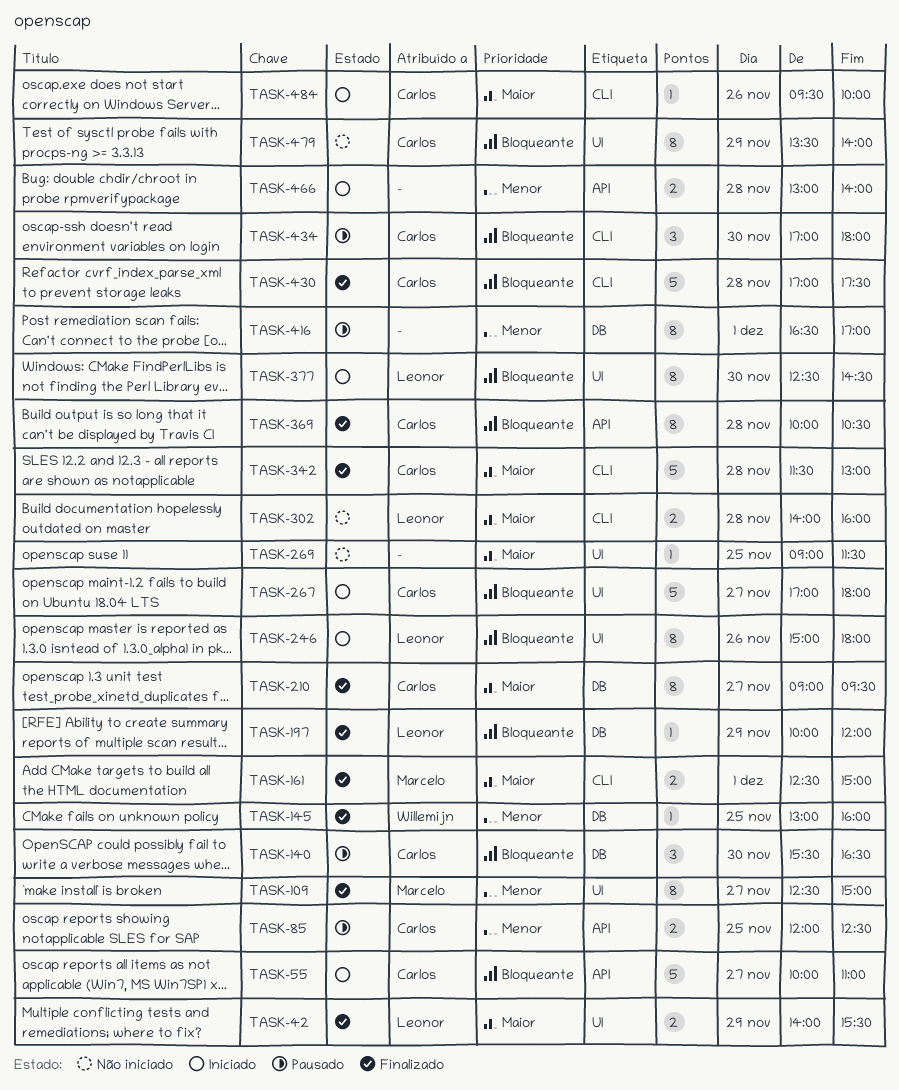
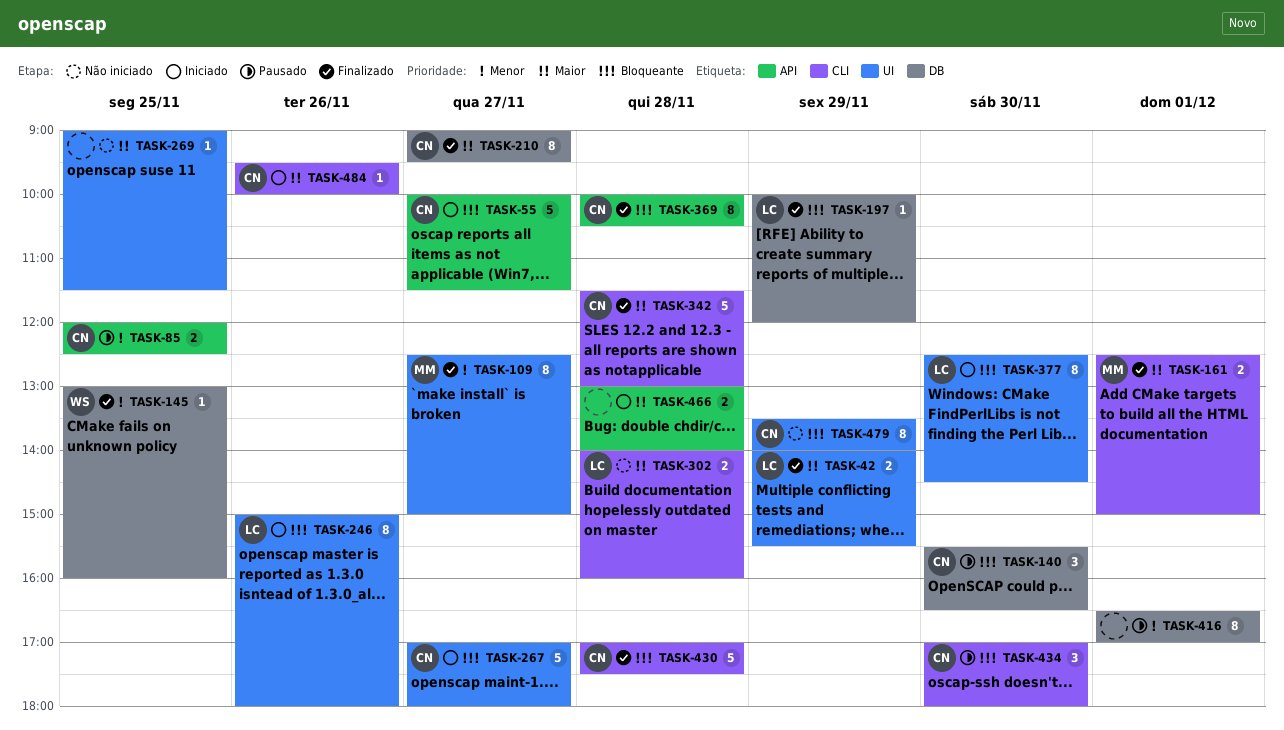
TASK-55, ends: 11:00 -> 11:30
TASK-466, priority: Menor -> Maior

